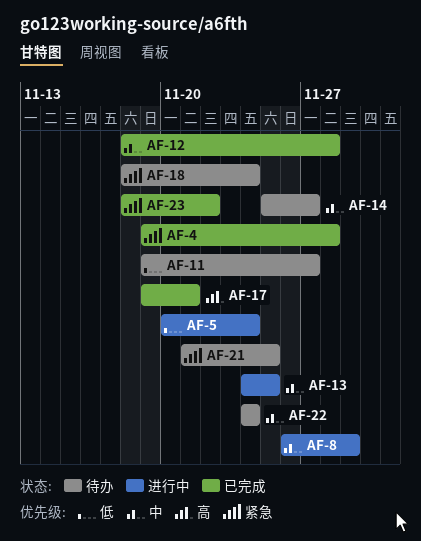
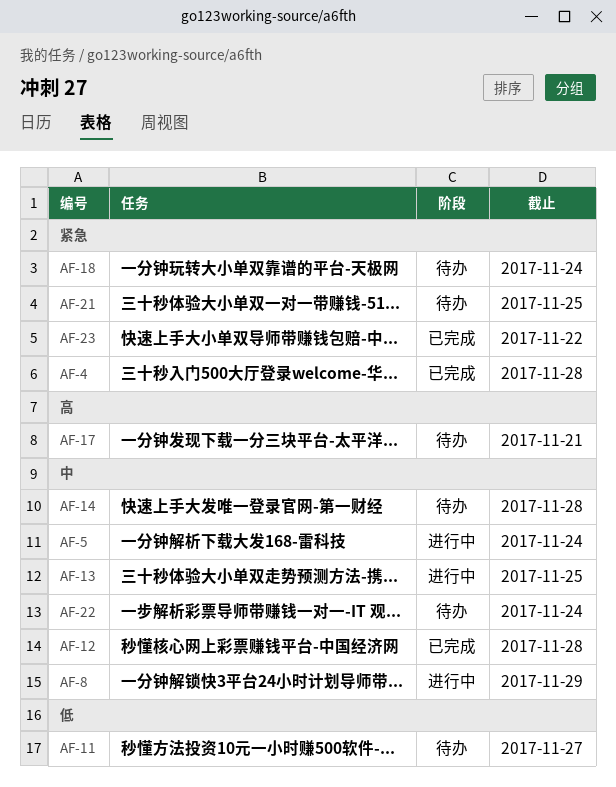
AF-5, priority: 低 -> 中
AF-14, due: Nov 27 -> Nov 28
AF-17, status: 已完成 -> 待办

